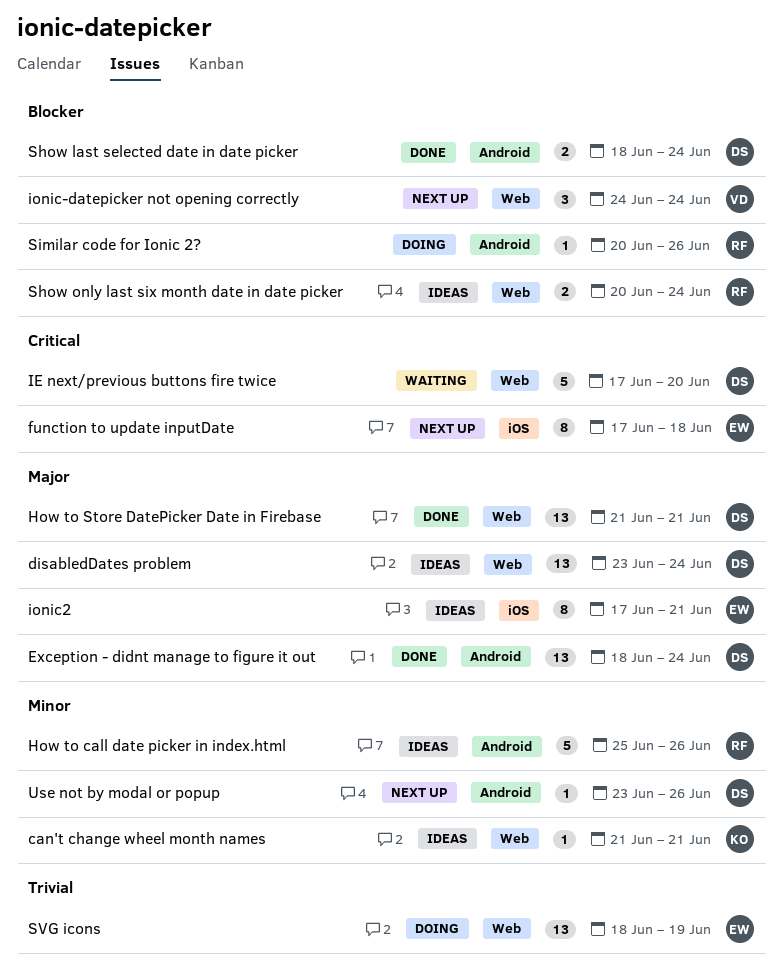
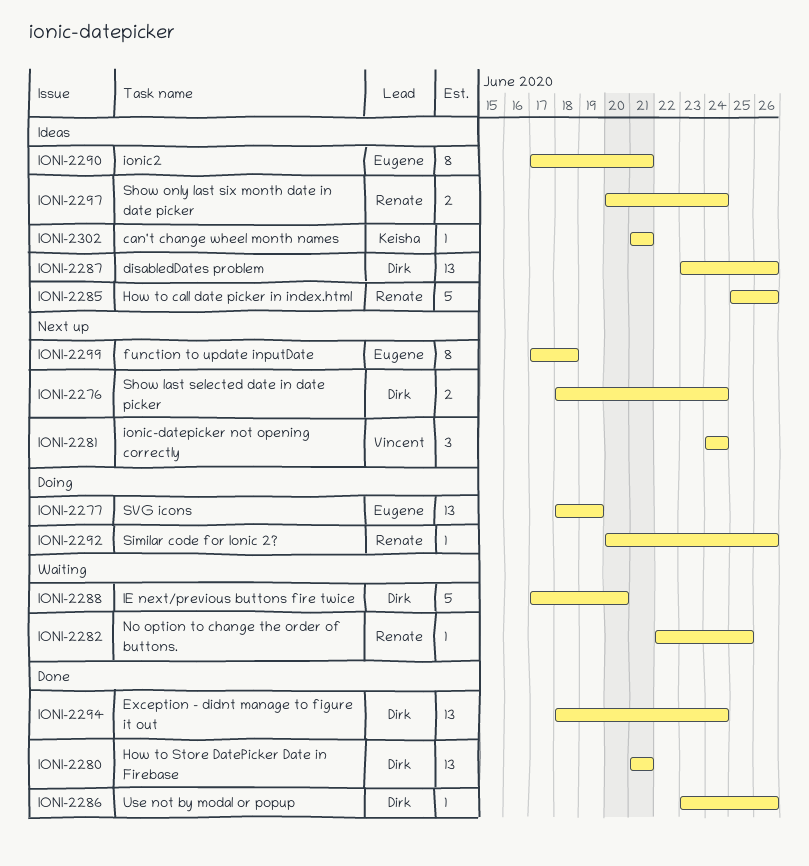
disabledDates problem, due: Jun 24 -> Jun 26
No option to change the order of buttons.: none -> present
Show last selected date in date picker, status: Done -> Next up
Use not by modal or popup, status: Next up -> Done

